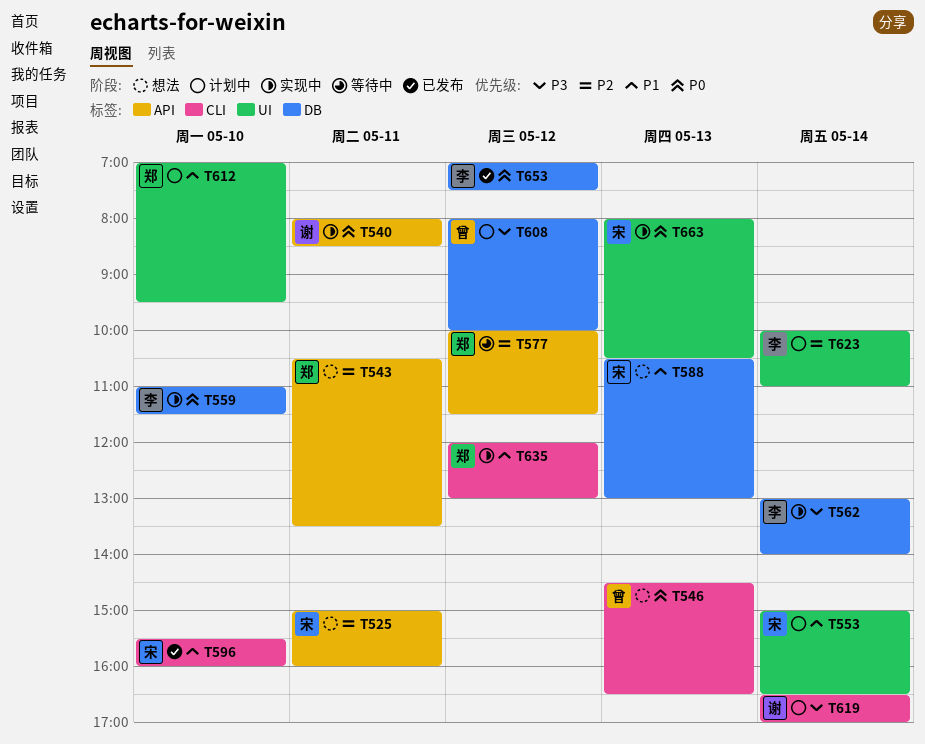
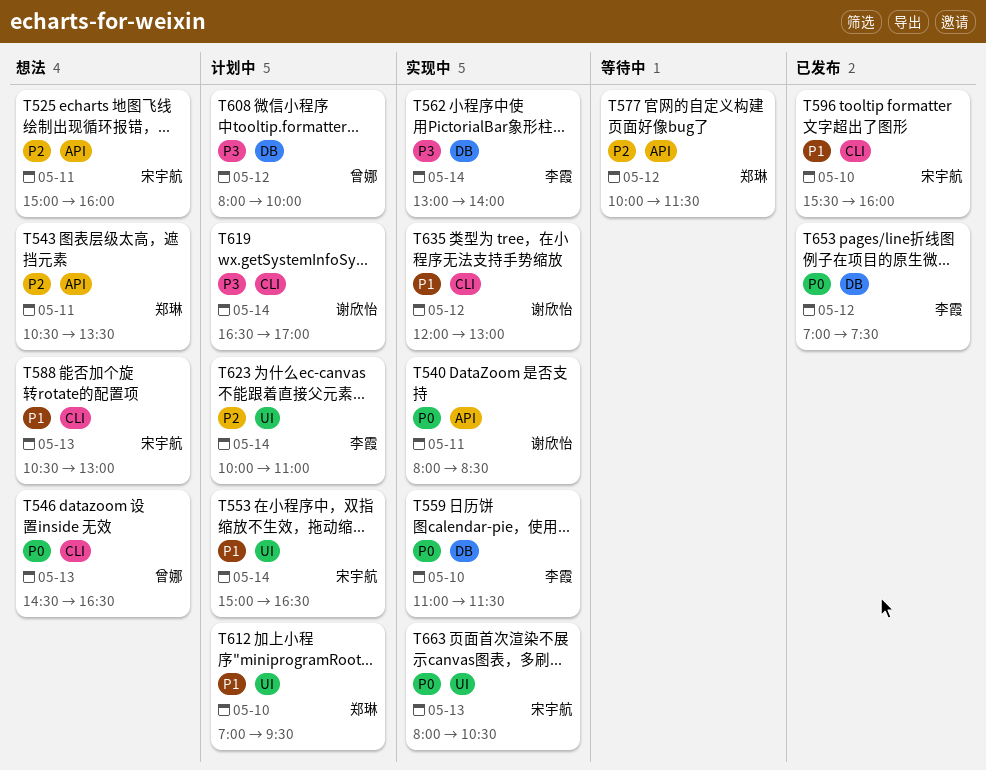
T588, label: DB -> CLI
T635, owner: 郑琳 -> 谢欣怡

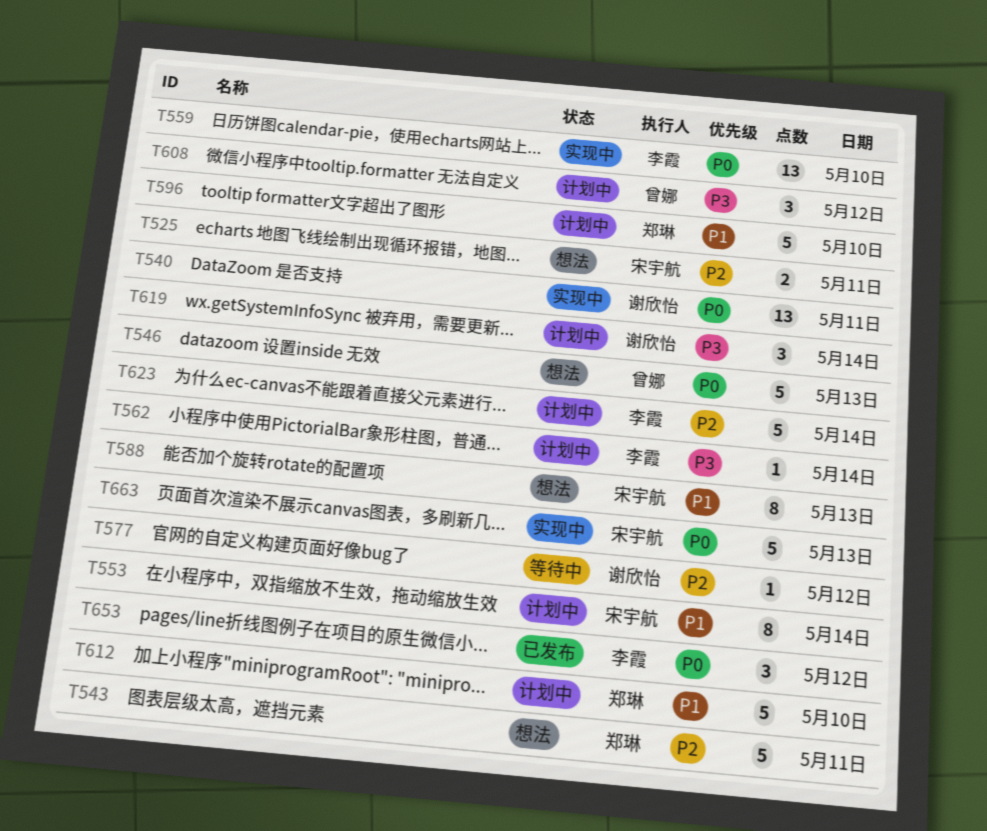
T562, status: 实现中 -> 计划中
T577, owner: 郑琳 -> 谢欣怡
T596, status: 已发布 -> 计划中
T596, owner: 宋宇航 -> 郑琳
T635: present -> none

